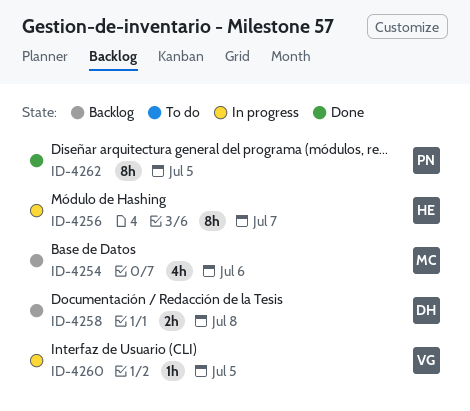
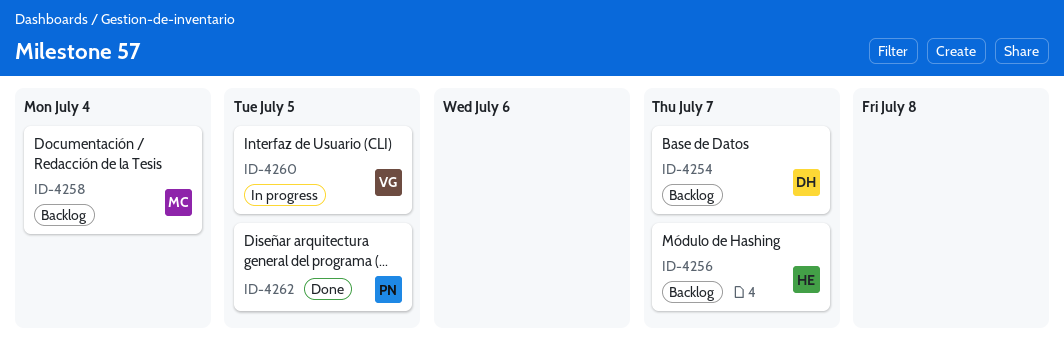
ID-4254, owner: MC -> DH
ID-4254, due: Jul 6 -> Jul 7
ID-4256, status: In progress -> Backlog
ID-4258, owner: DH -> MC
ID-4258, due: Jul 8 -> Jul 4

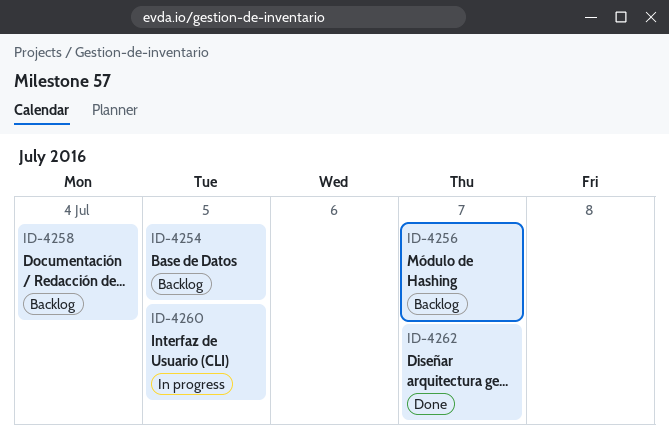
ID-4254, due: Jul 7 -> Jul 5
ID-4262, due: Jul 5 -> Jul 7

